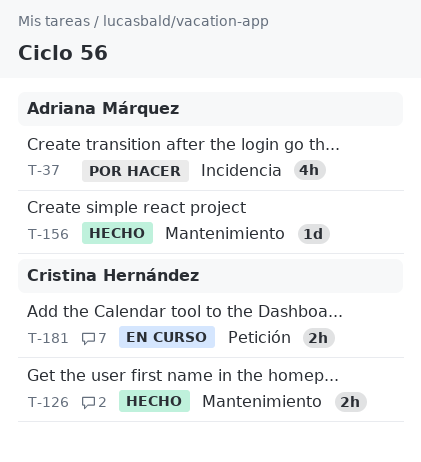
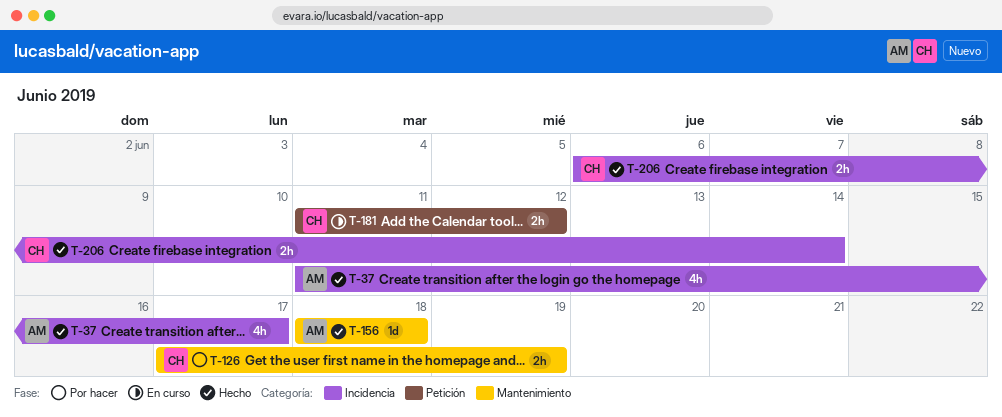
T-37, status: Por hacer -> Hecho
T-126, status: Hecho -> Por hacer
T-206: none -> present

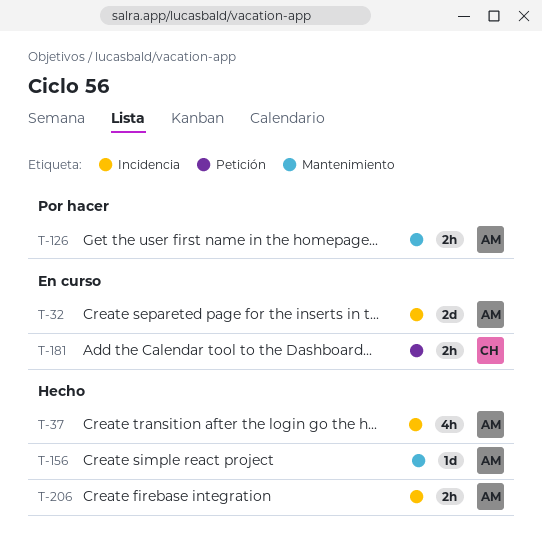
T-32: none -> present
T-126, owner: CH -> AM
T-206, owner: CH -> AM

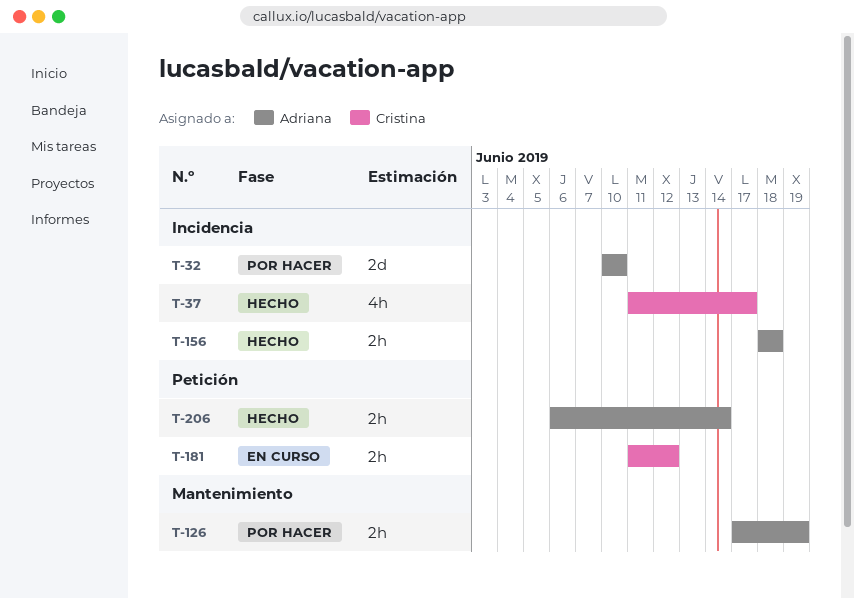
T-32, status: En curso -> Por hacer
T-37, owner: Adriana -> Cristina
T-156, label: Mantenimiento -> Incidencia
T-156, estimate: 1d -> 2h
T-206, label: Incidencia -> Petición

